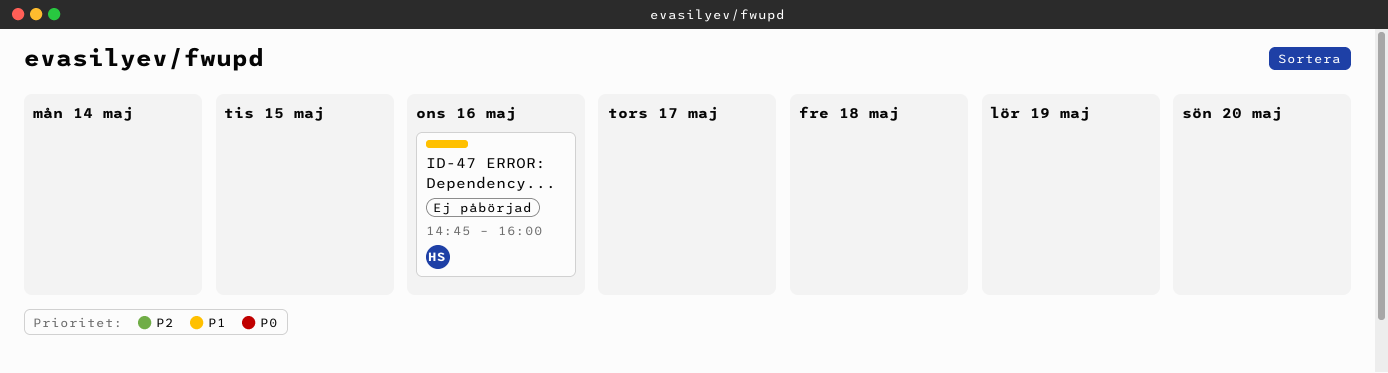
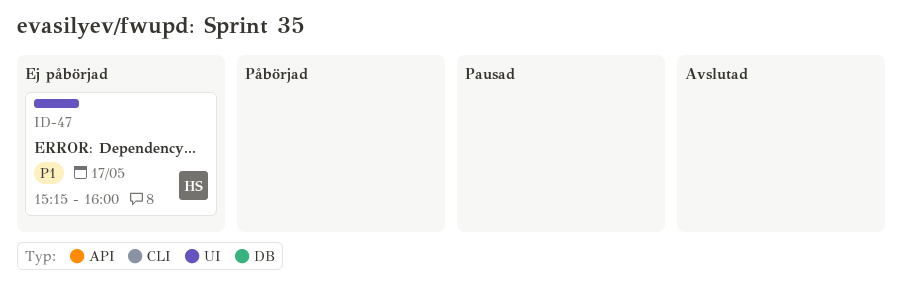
ID-47, day: May 16 -> May 17
ID-47, begins: 14:45 -> 15:15

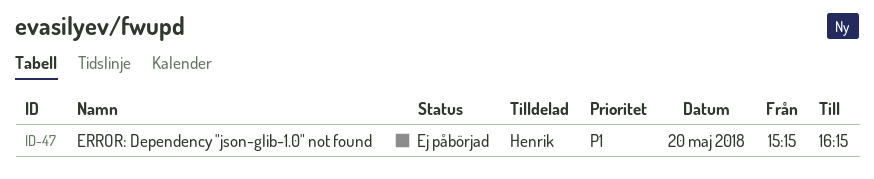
ID-47, day: May 17 -> May 20
ID-47, ends: 16:00 -> 16:15

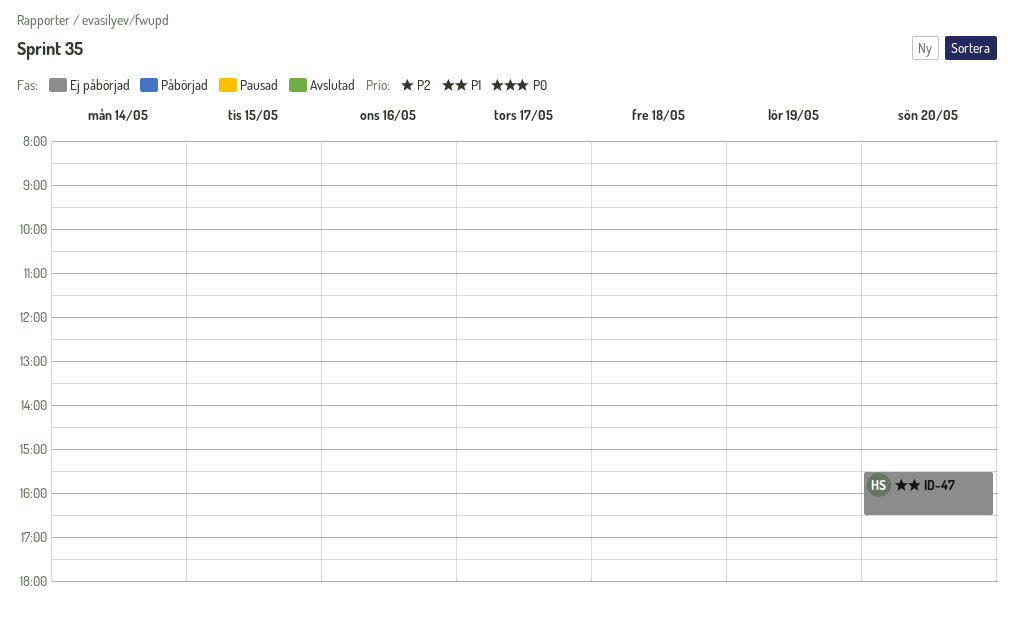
ID-47, begins: 15:15 -> 15:30
ID-47, ends: 16:15 -> 16:30

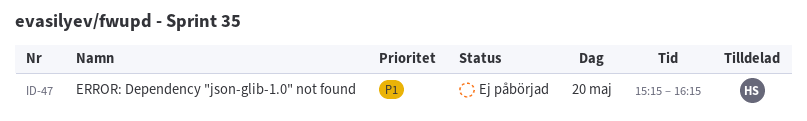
ID-47, begins: 15:30 -> 15:15
ID-47, ends: 16:30 -> 16:15

